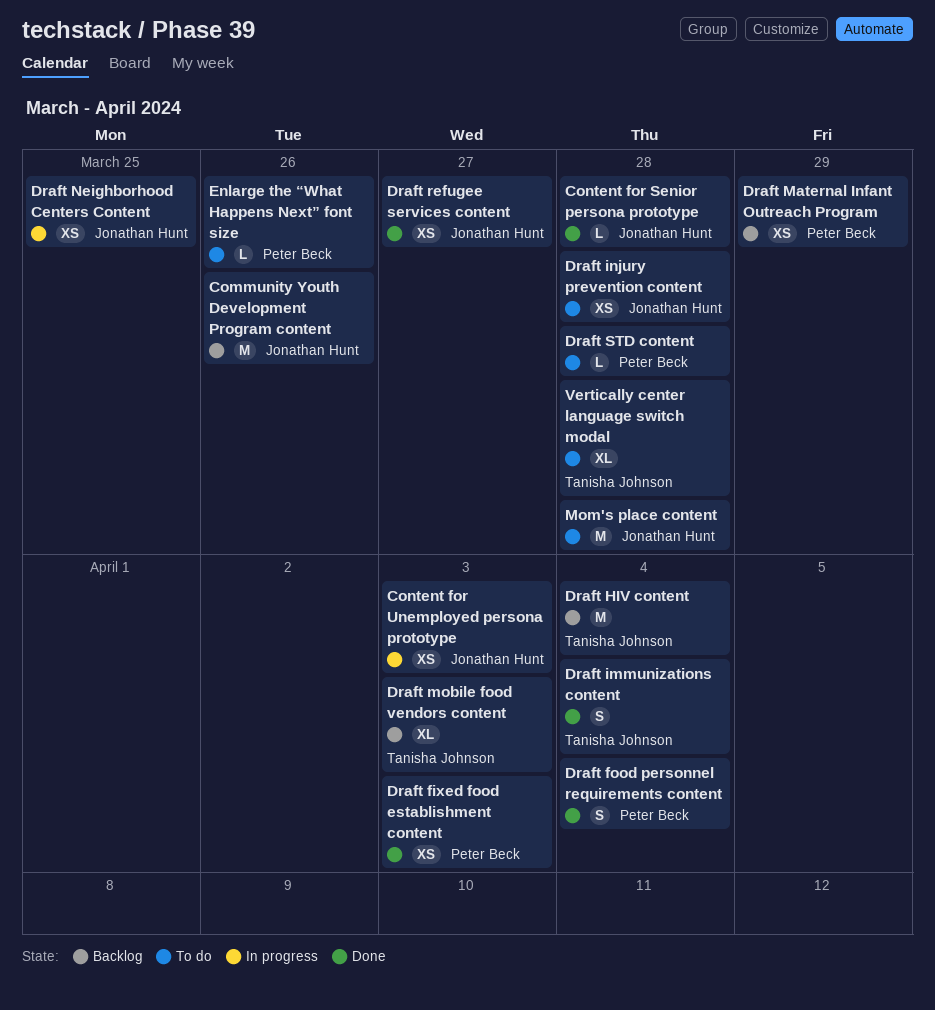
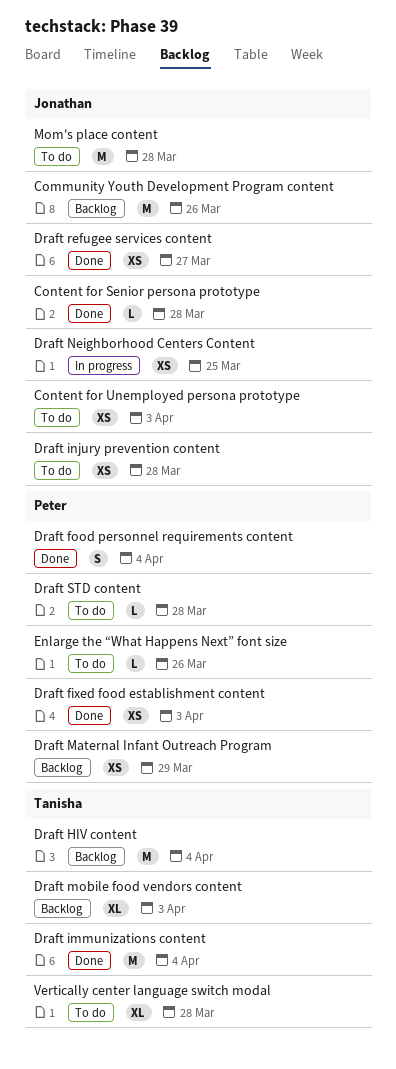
Content for Unemployed persona prototype, status: In progress -> To do
Draft immunizations content, estimate: S -> M

